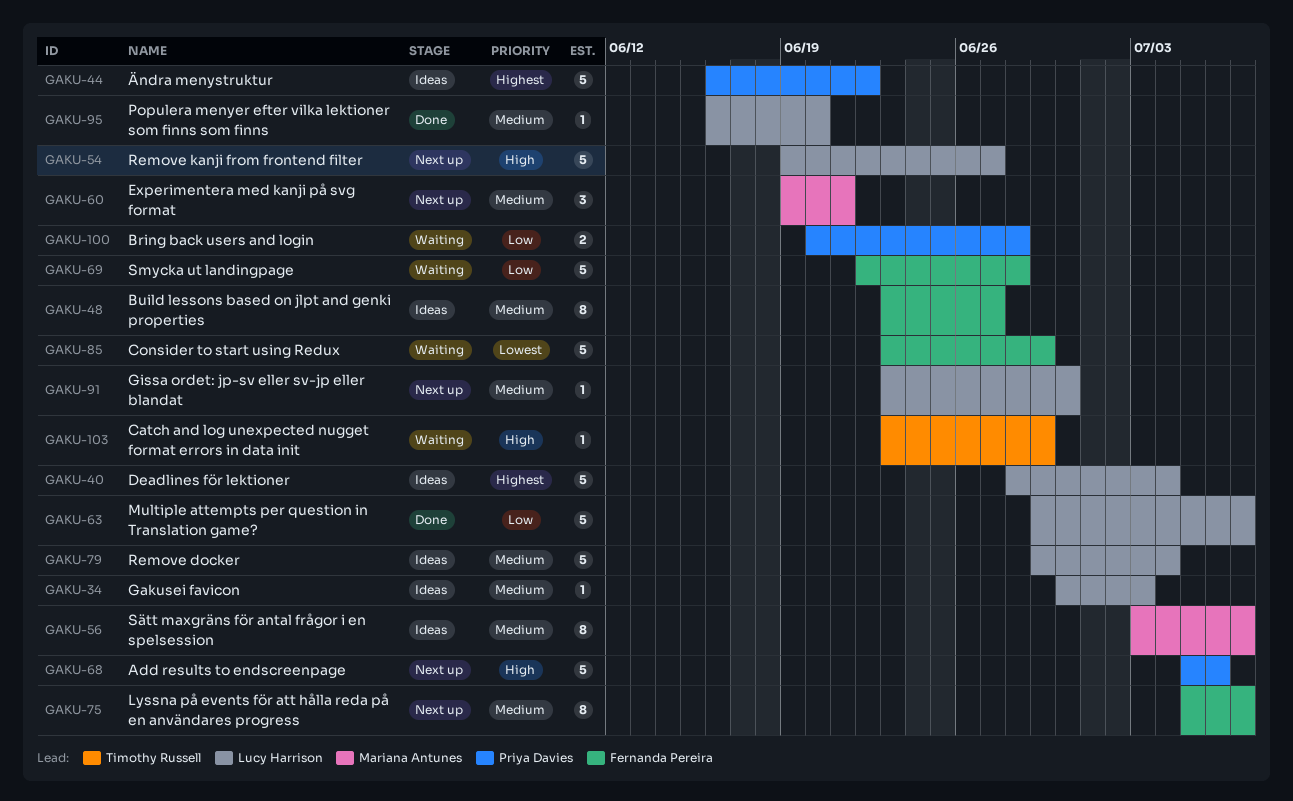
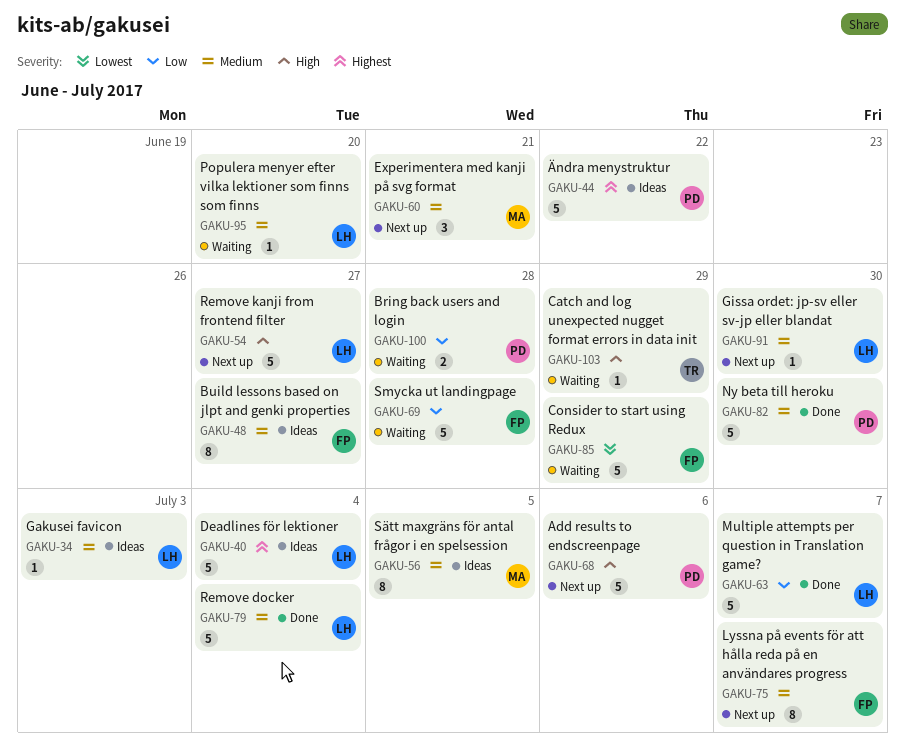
GAKU-56, due: Jul 7 -> Jul 5
GAKU-79, status: Ideas -> Done
GAKU-82: none -> present
GAKU-95, status: Done -> Waiting

